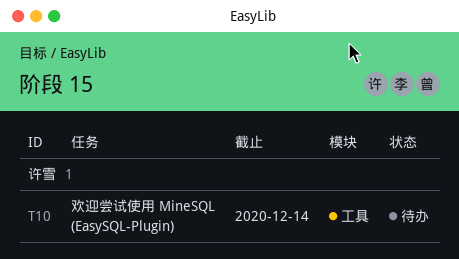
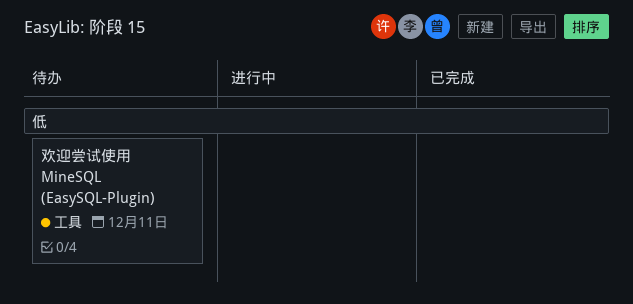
欢迎尝试使用 MineSQL (EasySQL-Plugin), due: Dec 14 -> Dec 11

